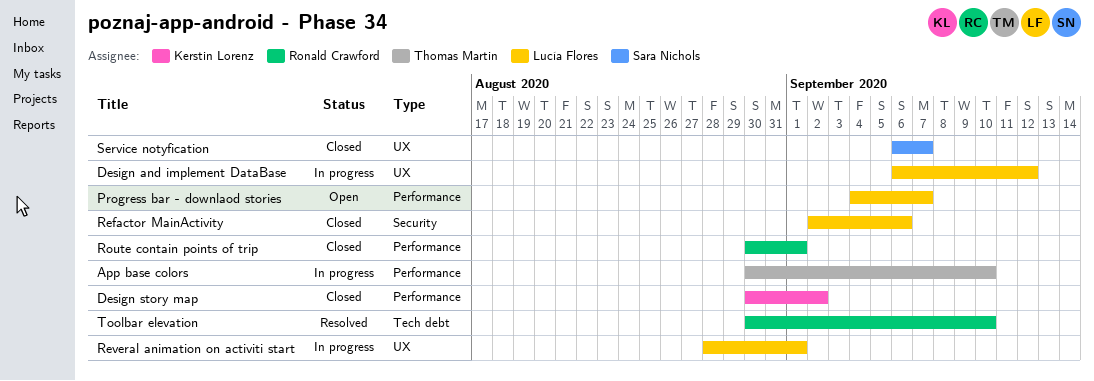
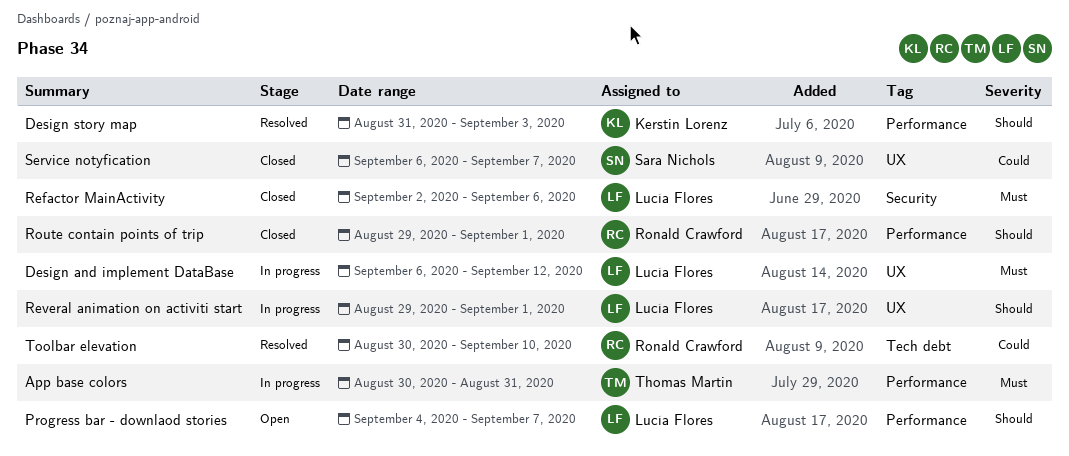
App base colors, due: Sep 10 -> Aug 31
Design story map, status: Closed -> Resolved
Design story map, start: Aug 30 -> Aug 31
Design story map, due: Sep 2 -> Sep 3
Reveral animation on activiti start, start: Aug 28 -> Aug 29
Route contain points of trip, start: Aug 30 -> Aug 29

